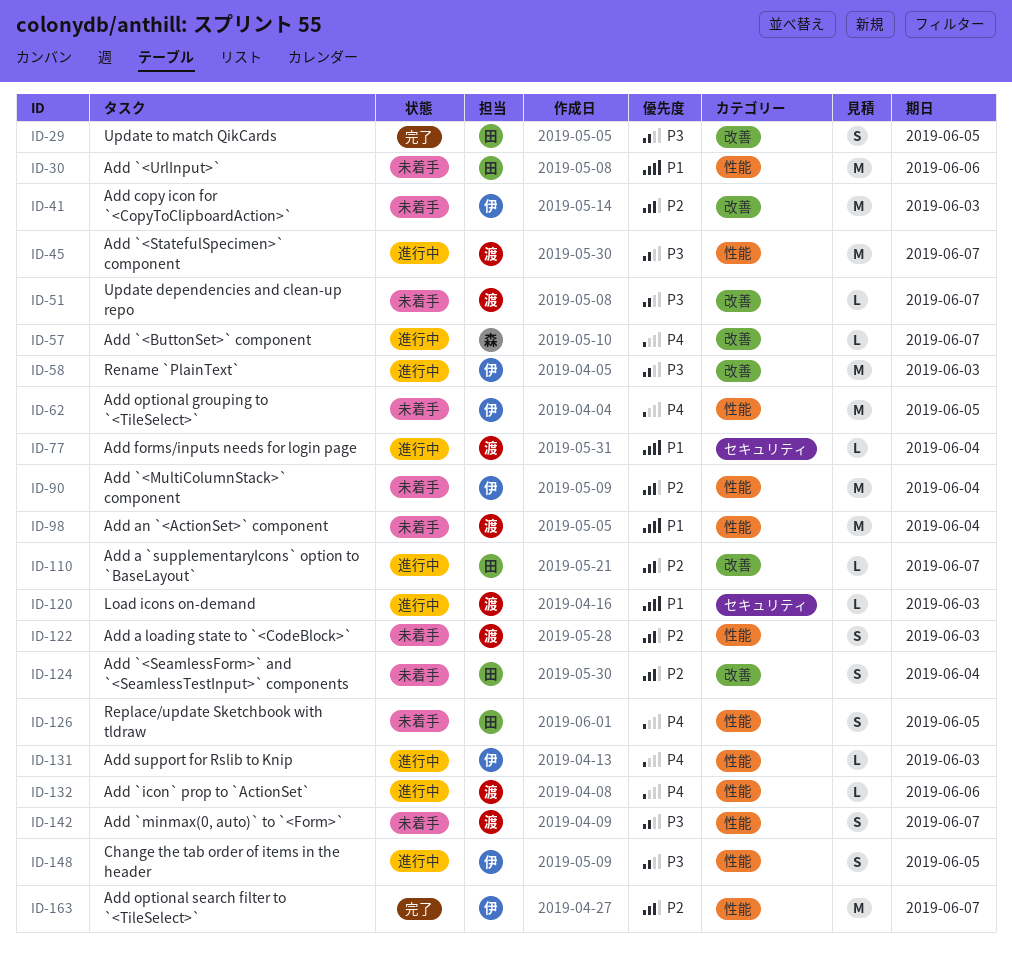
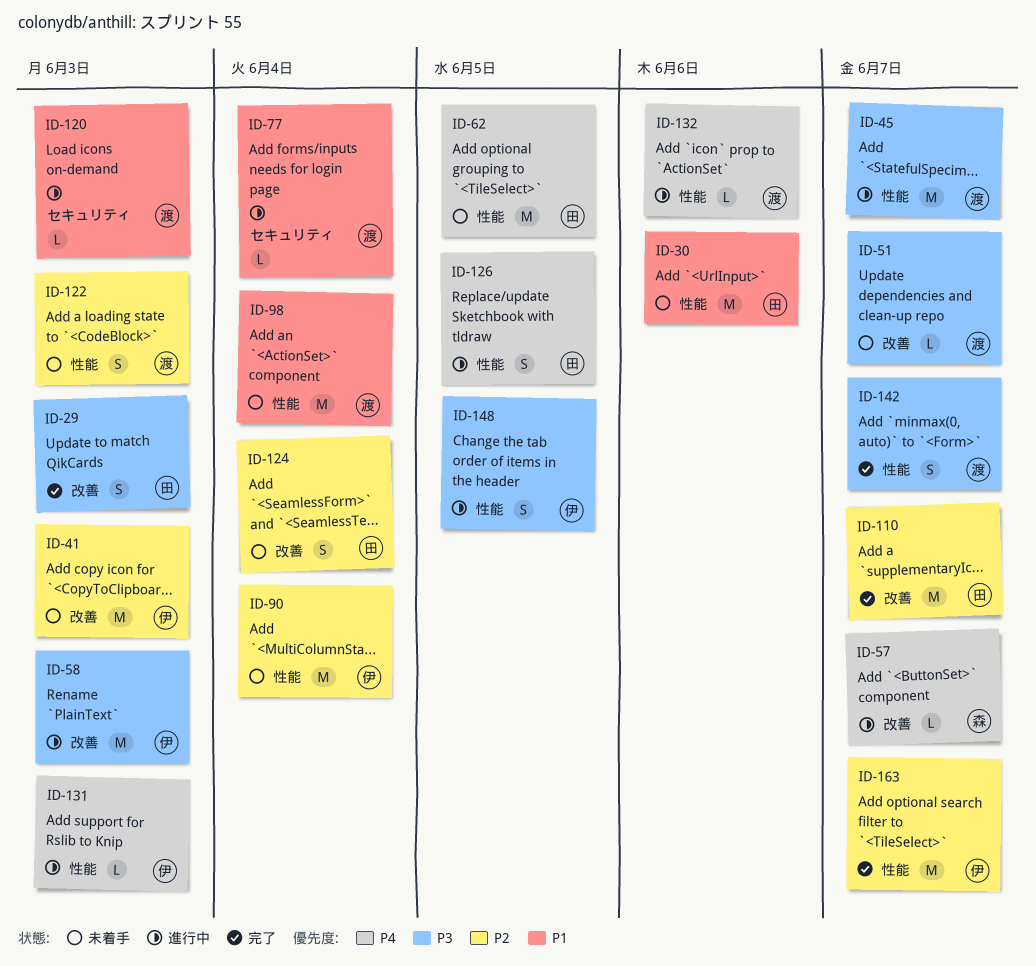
ID-29, due: Jun 5 -> Jun 3
ID-62, owner: 伊 -> 田
ID-110, status: 進行中 -> 完了
ID-110, estimate: L -> M
ID-126, status: 未着手 -> 進行中
ID-142, status: 未着手 -> 完了

